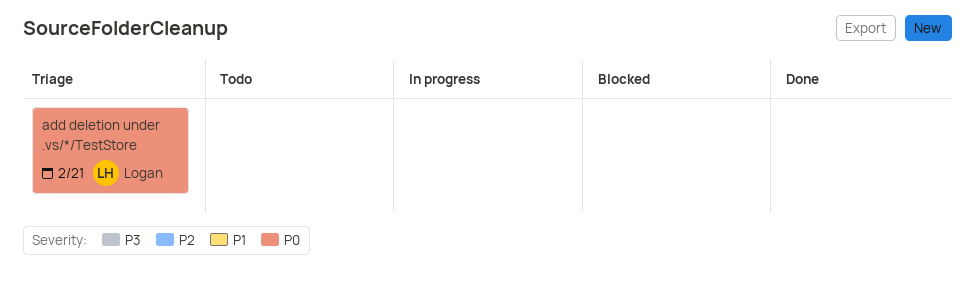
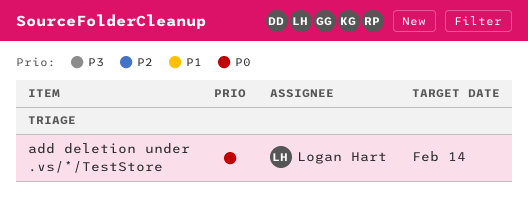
add deletion under .vs/*/TestStore, due: Feb 21 -> Feb 14

